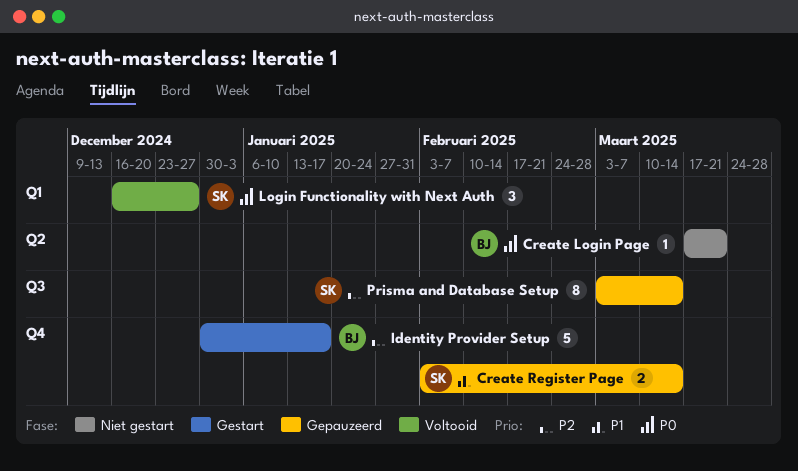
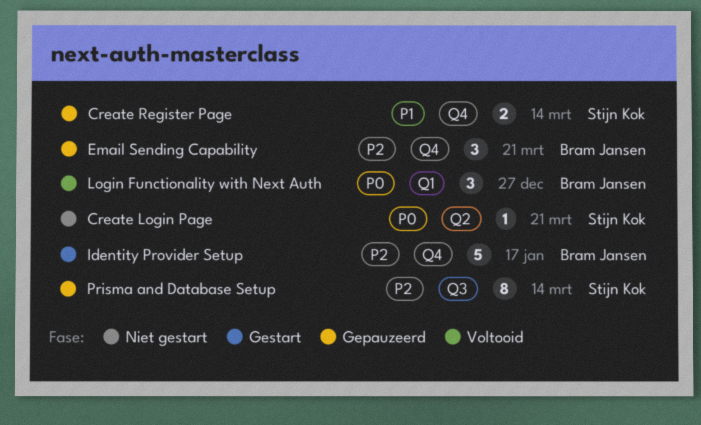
Create Login Page, owner: Bram Jansen -> Stijn Kok
Email Sending Capability: none -> present
Login Functionality with Next Auth, owner: Stijn Kok -> Bram Jansen

